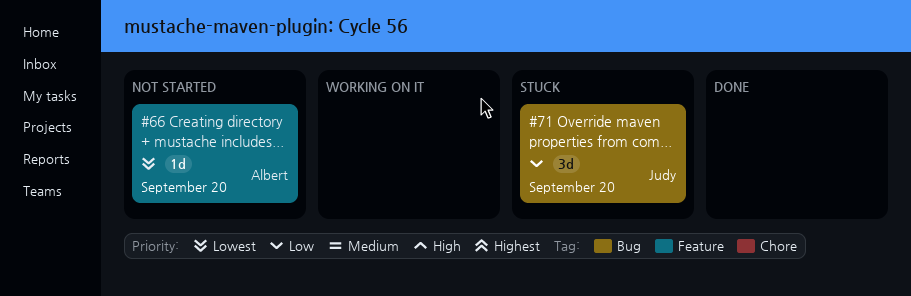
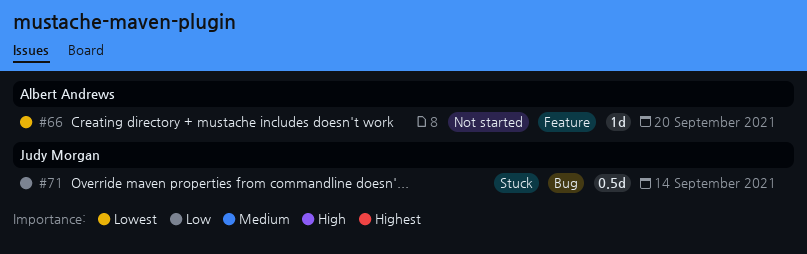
#71, estimate: 3d -> 0.5d
#71, due: Sep 20 -> Sep 14

